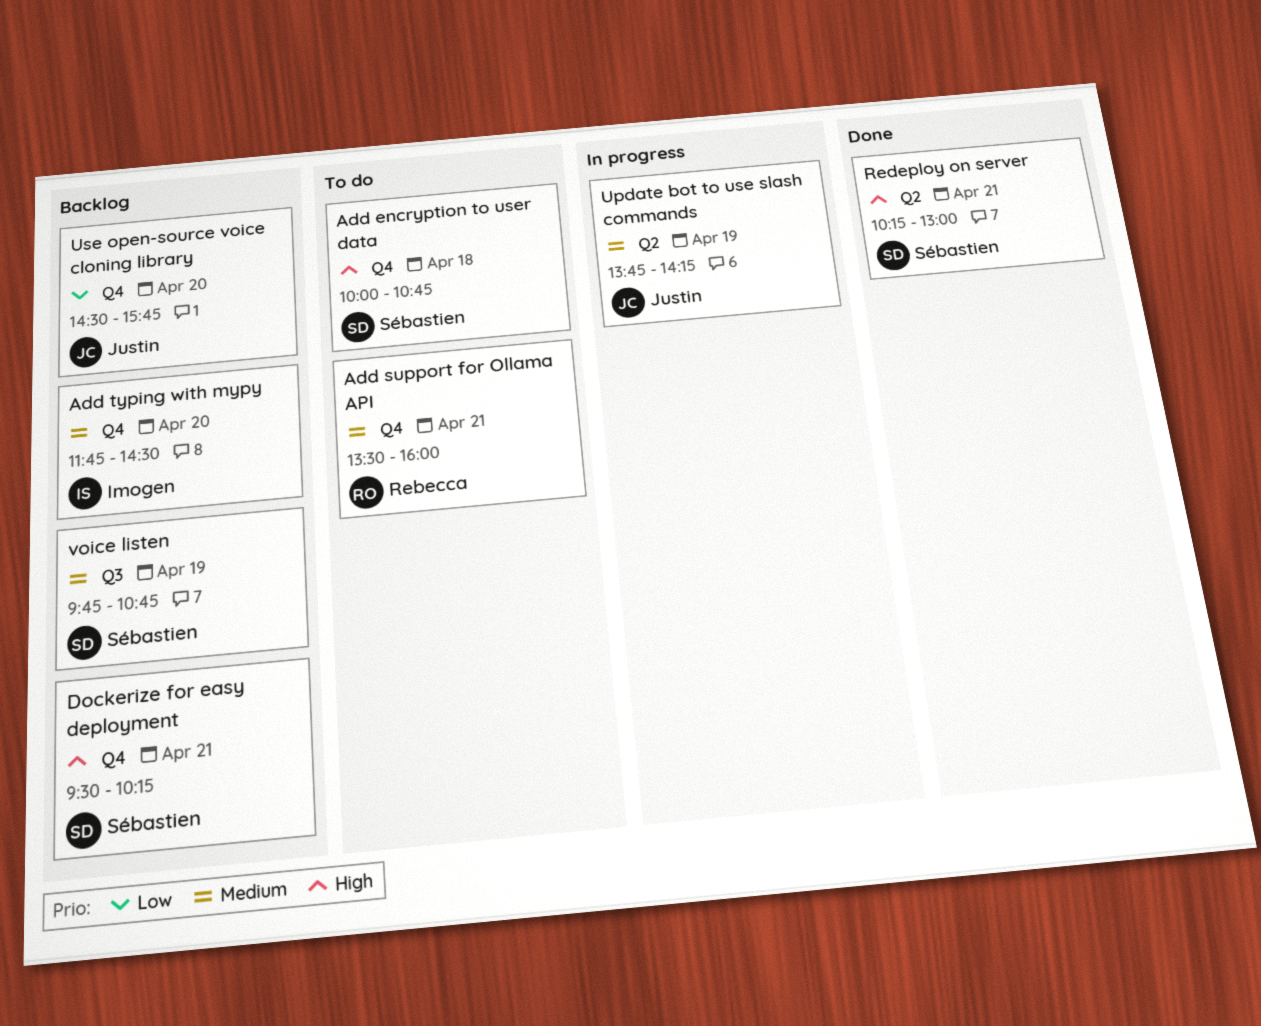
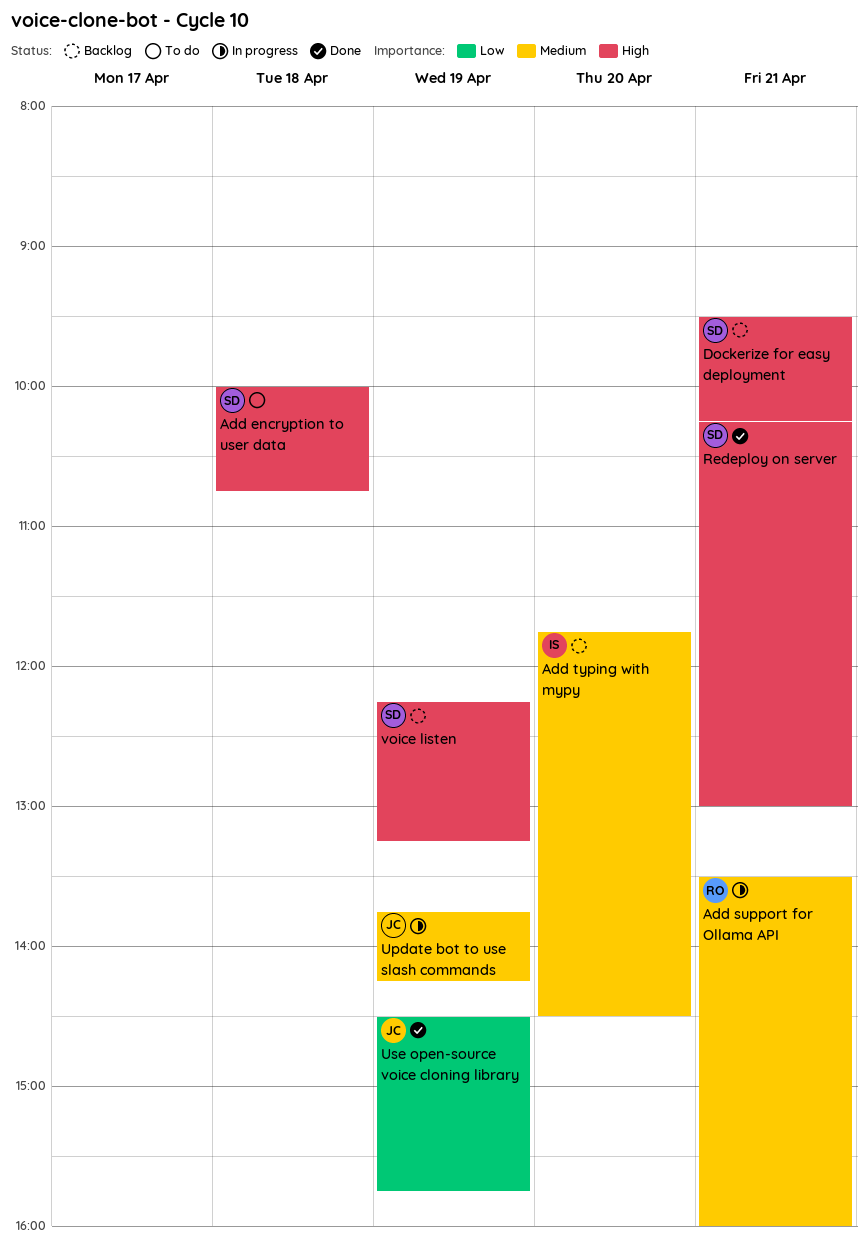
Add support for Ollama API, status: To do -> In progress
Use open-source voice cloning library, status: Backlog -> Done
Use open-source voice cloning library, day: Apr 20 -> Apr 19
voice listen, priority: Medium -> High
voice listen, begins: 09:45 -> 12:15
voice listen, ends: 10:45 -> 13:15

